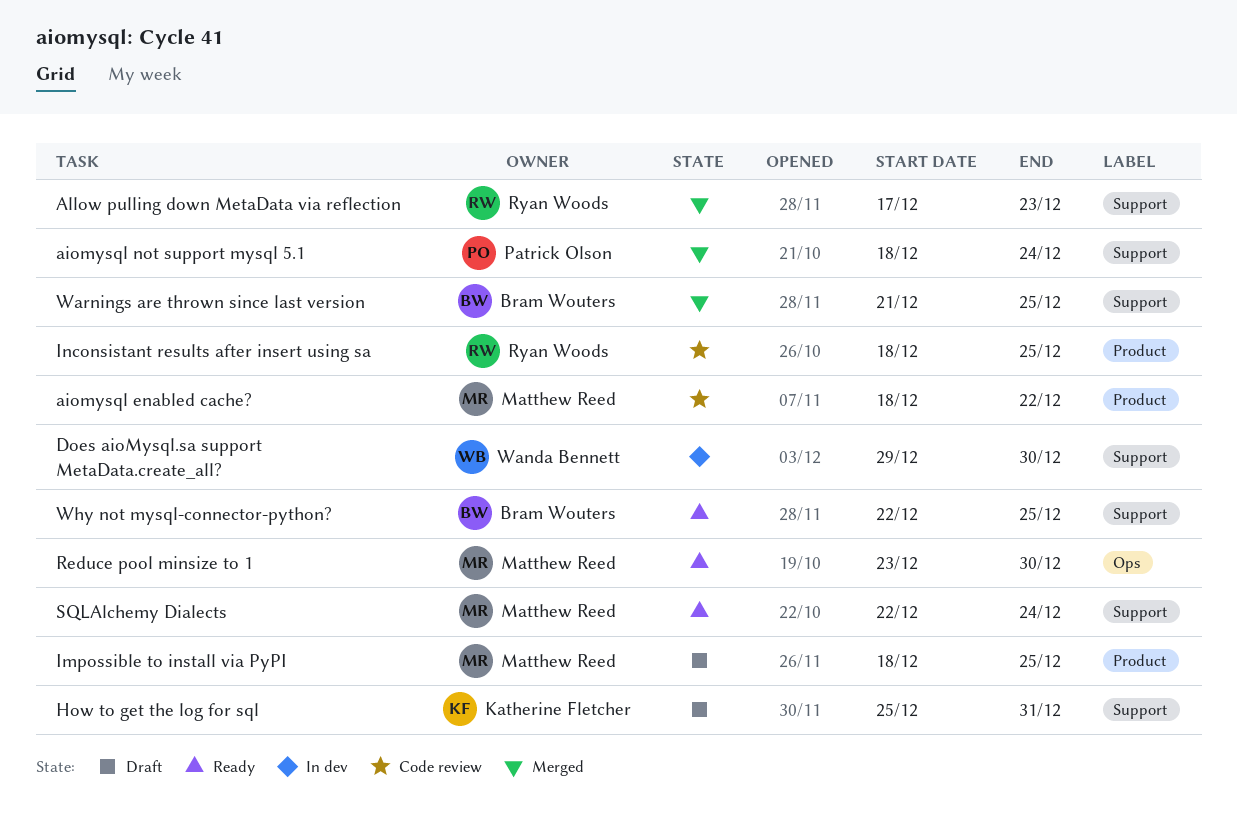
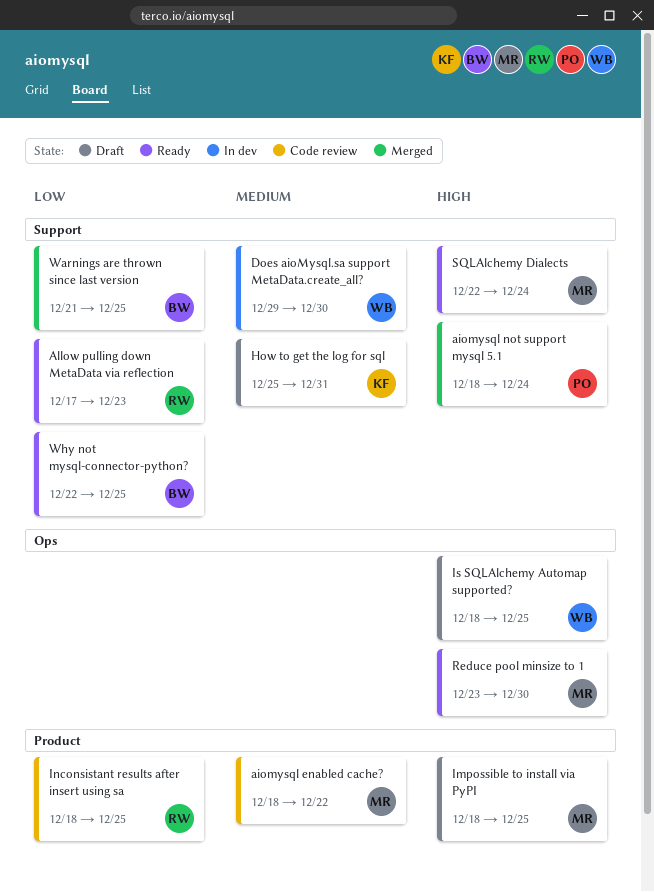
Allow pulling down MetaData via reflection, status: Merged -> Ready
Is SQLAlchemy Automap supported?: none -> present

